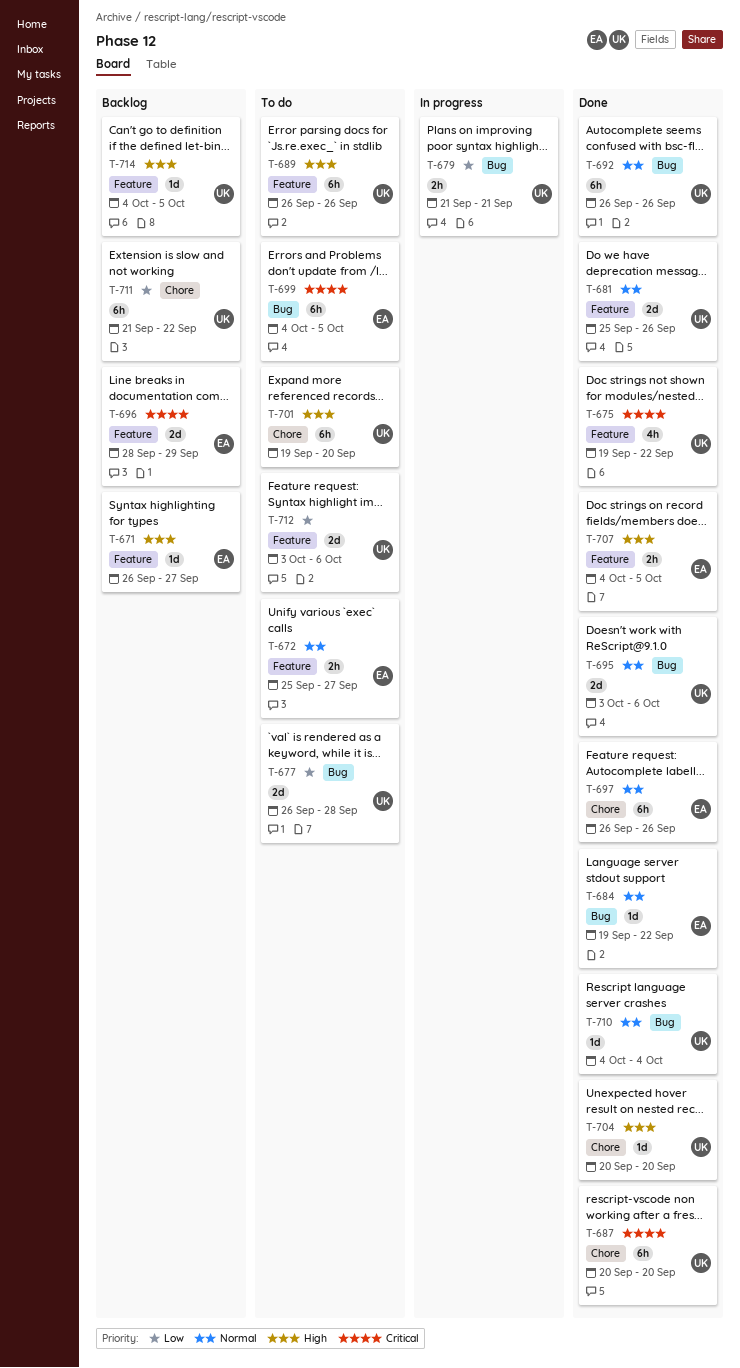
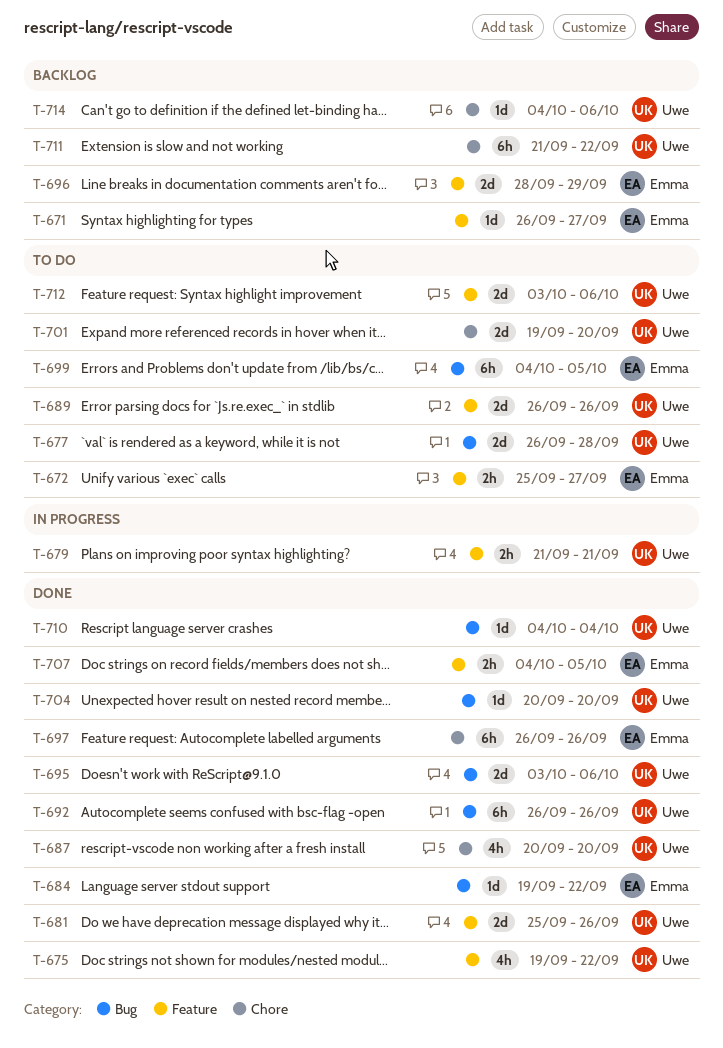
T-679, label: Bug -> Feature
T-687, estimate: 6h -> 4h
T-689, estimate: 6h -> 2d
T-701, estimate: 6h -> 2d
T-704, label: Chore -> Bug
T-714, label: Feature -> Chore
T-714, due: Oct 5 -> Oct 6

